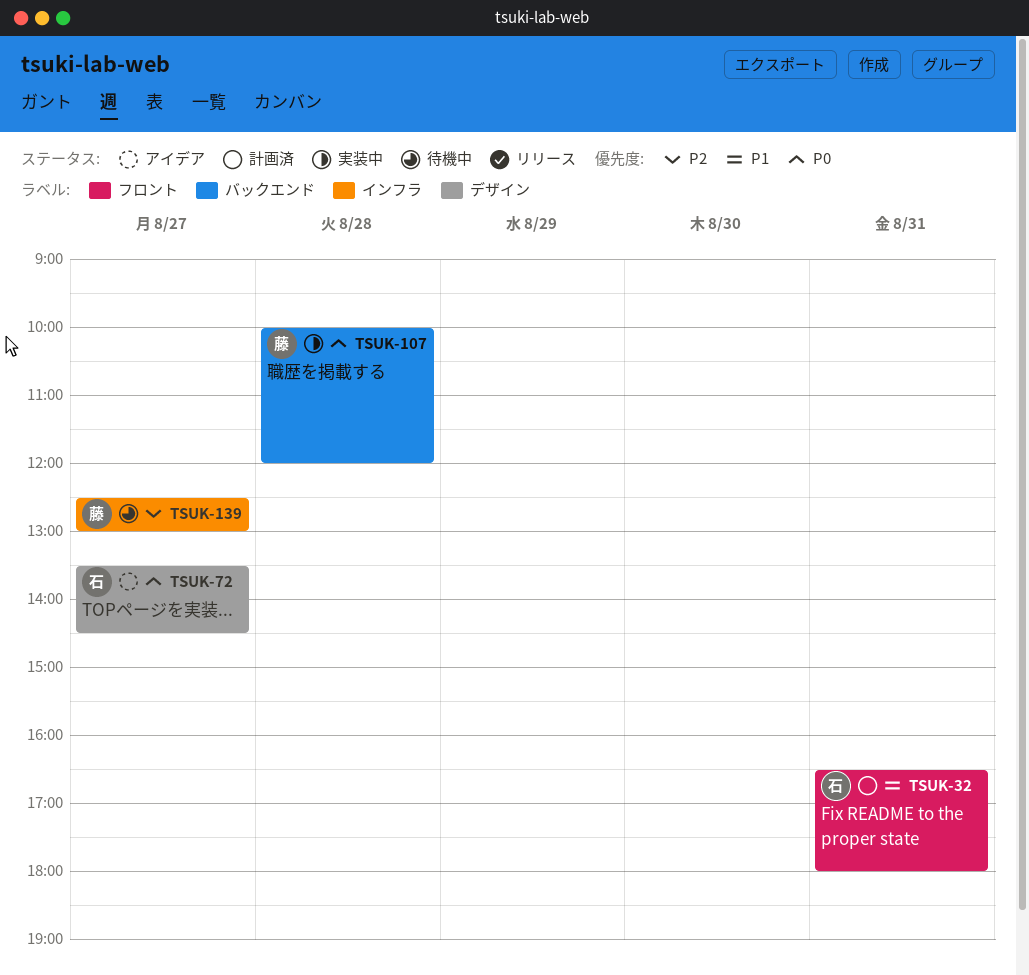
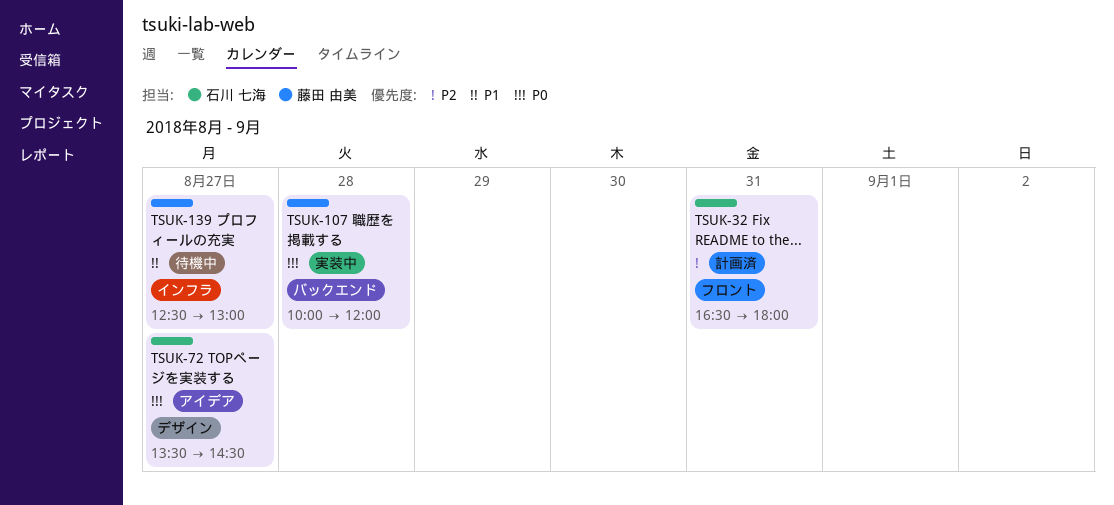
TSUK-32, priority: P1 -> P2
TSUK-139, priority: P2 -> P1

